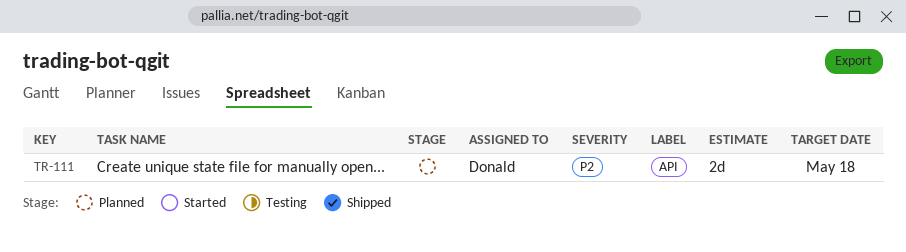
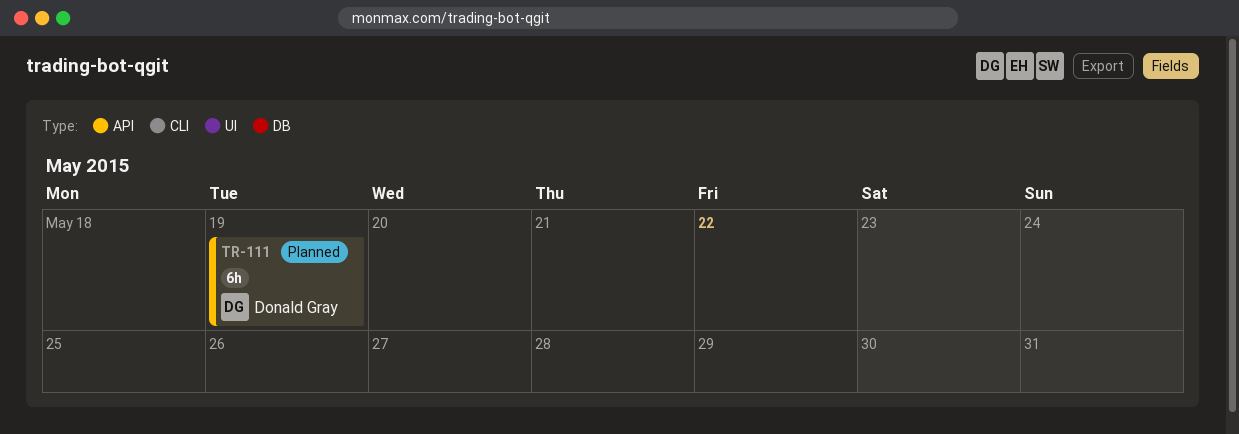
TR-111, estimate: 2d -> 6h
TR-111, due: May 18 -> May 19

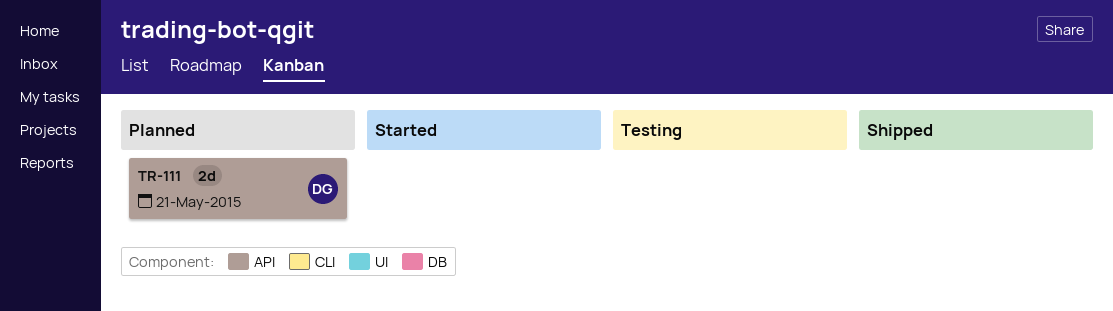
TR-111, estimate: 6h -> 2d
TR-111, due: May 19 -> May 21

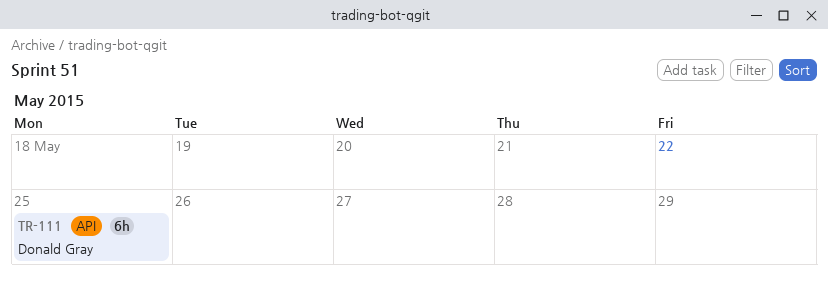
TR-111, estimate: 2d -> 6h
TR-111, due: May 21 -> May 25

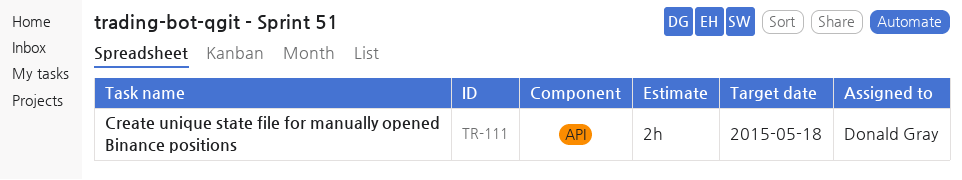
TR-111, estimate: 6h -> 2h
TR-111, due: May 25 -> May 18

